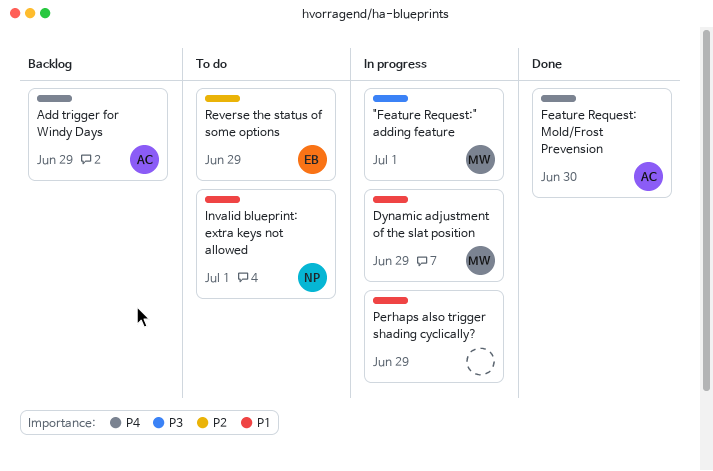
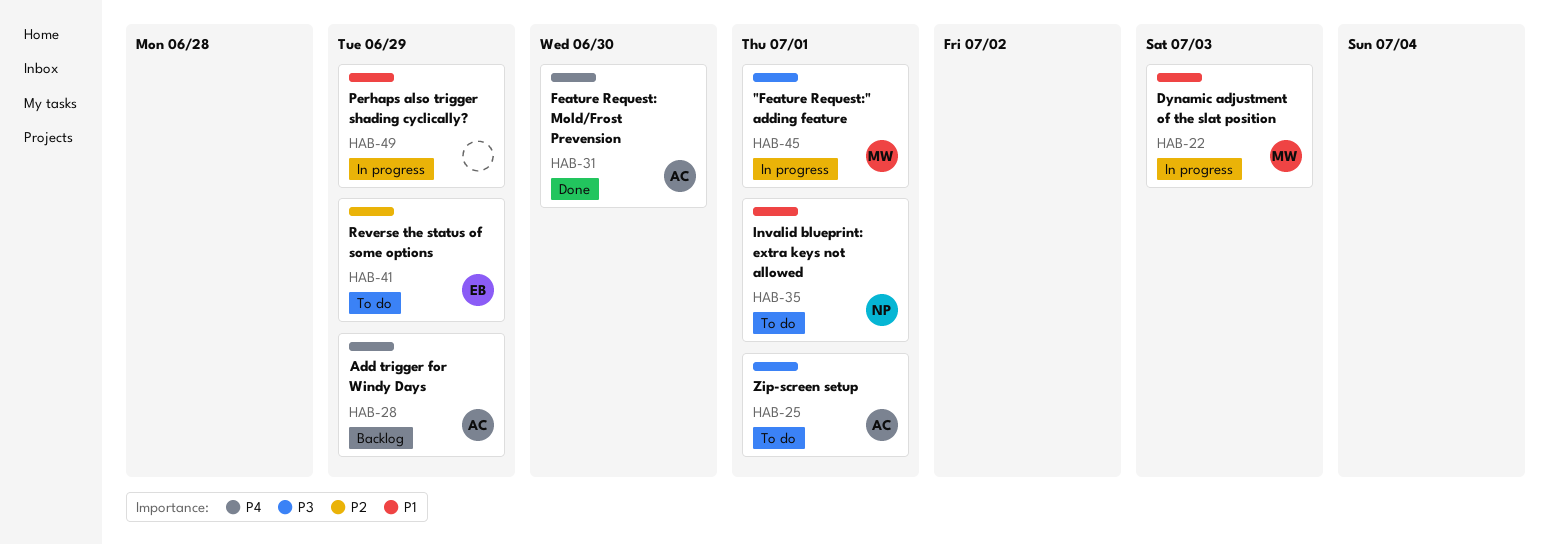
Dynamic adjustment of the slat position, due: Jun 29 -> Jul 3
Zip-screen setup: none -> present

